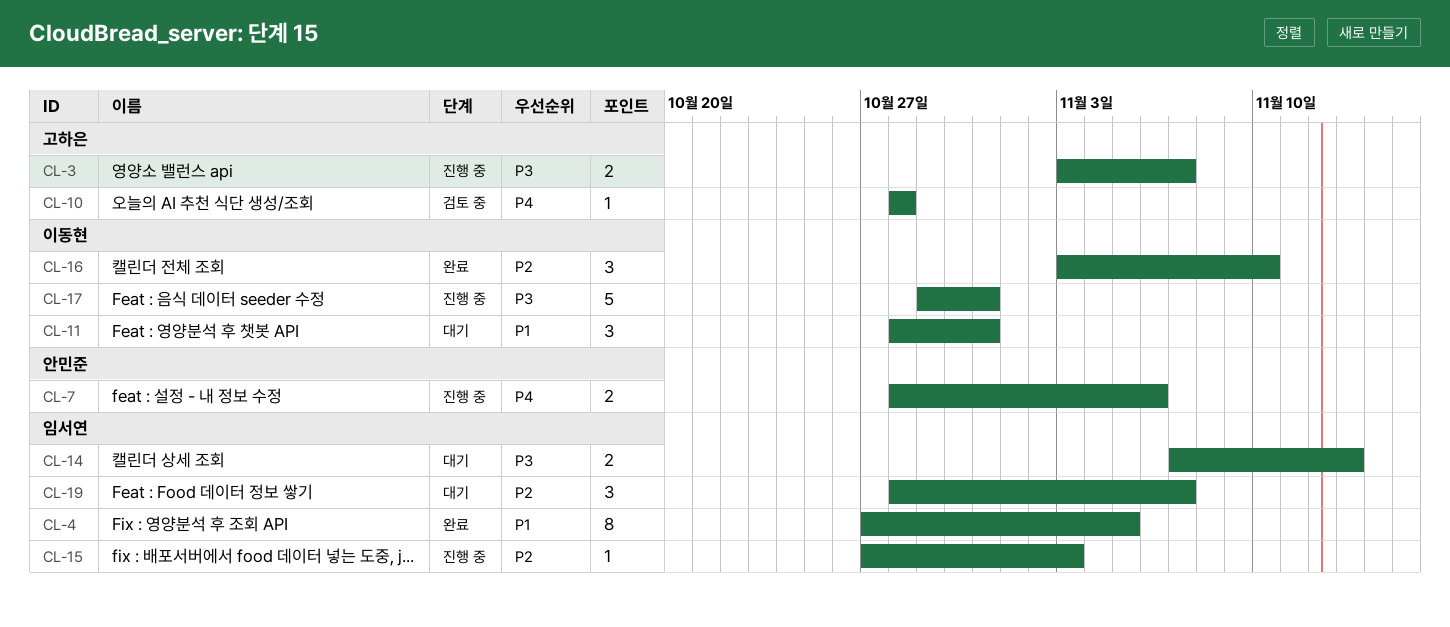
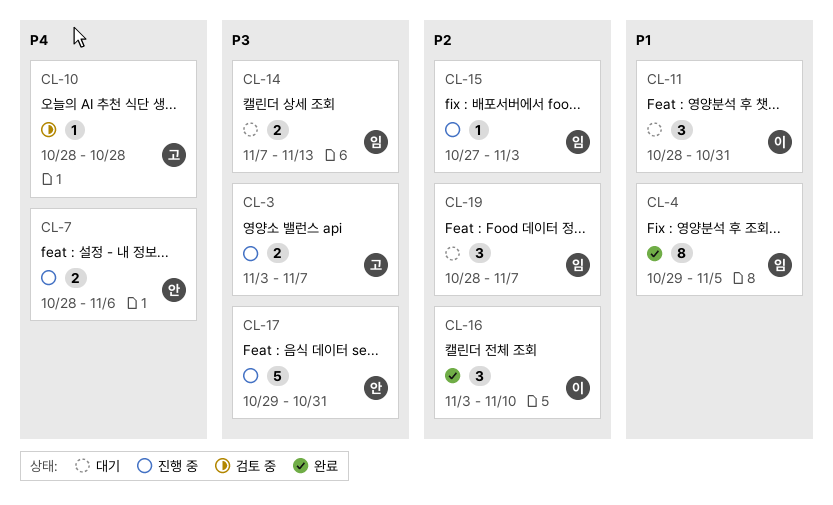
CL-4, start: Oct 27 -> Oct 29
CL-17, owner: 이동현 -> 안민준

